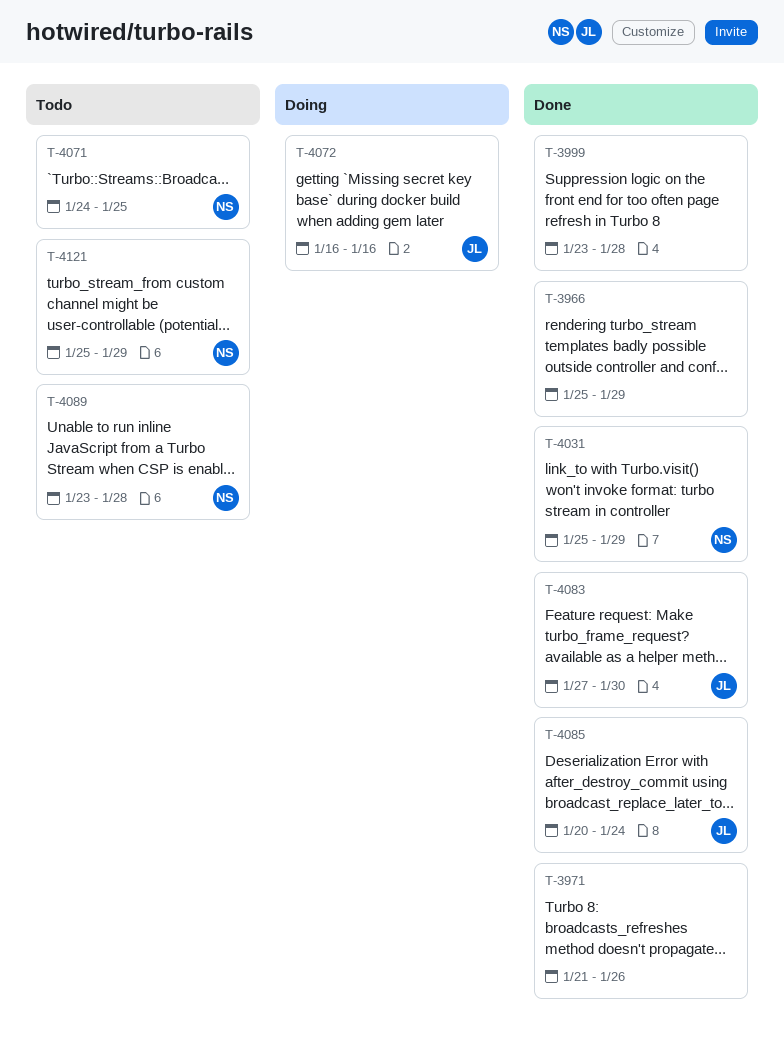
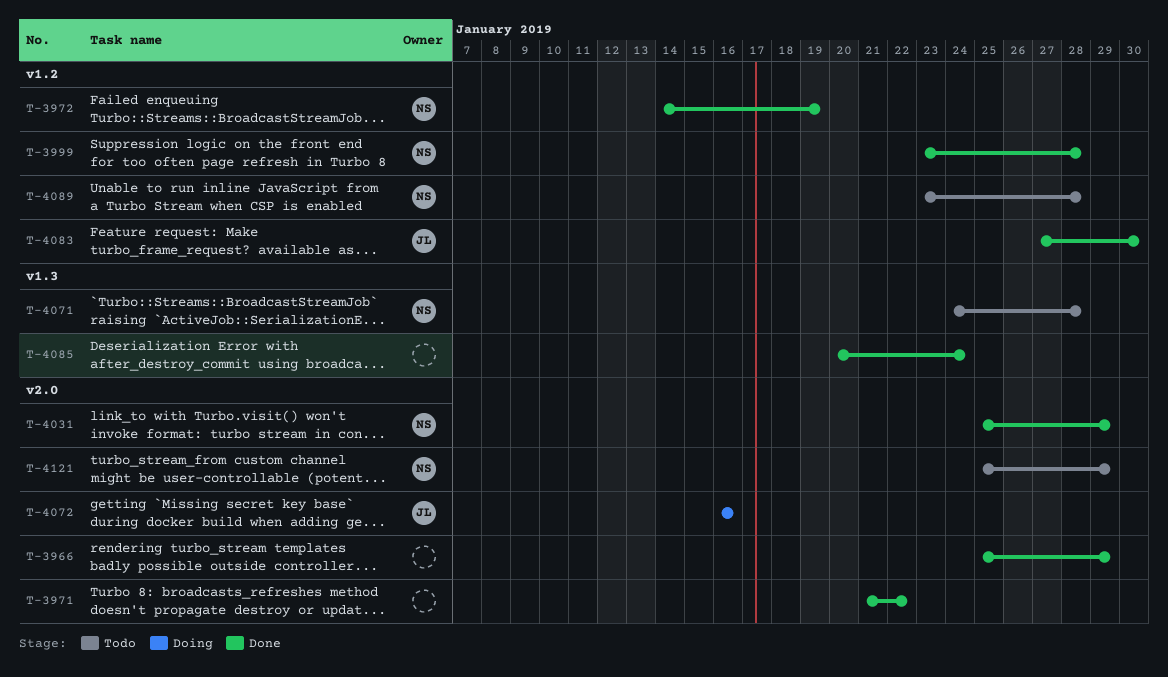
T-3971, due: Jan 26 -> Jan 22
T-3972: none -> present
T-3999, owner: none -> NS
T-4071, due: Jan 25 -> Jan 28
T-4085, owner: JL -> none

